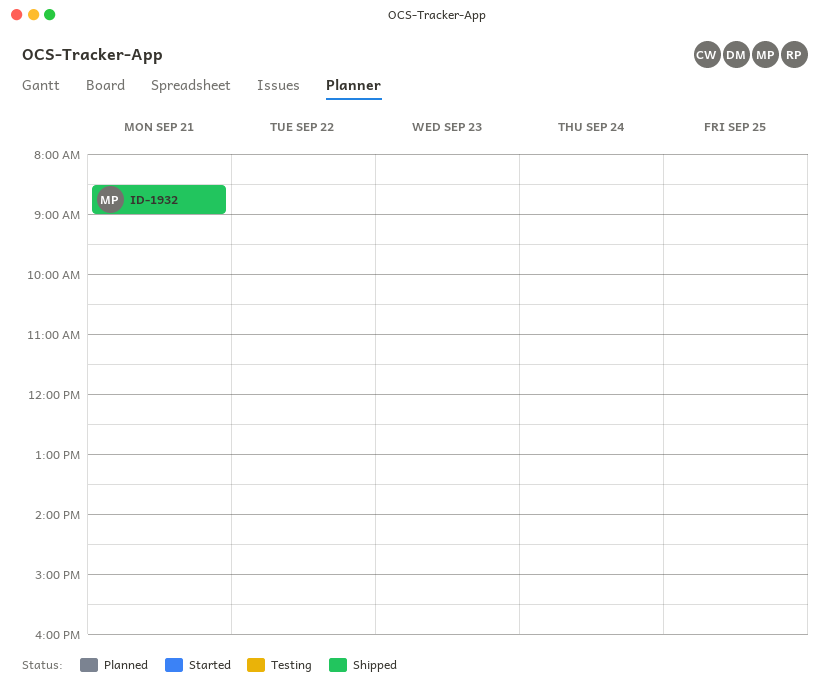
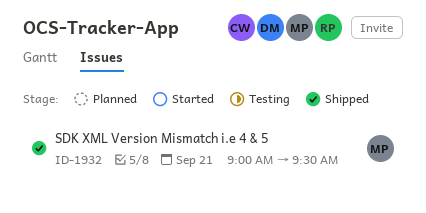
ID-1932, begins: 08:30 -> 09:00
ID-1932, ends: 09:00 -> 09:30

